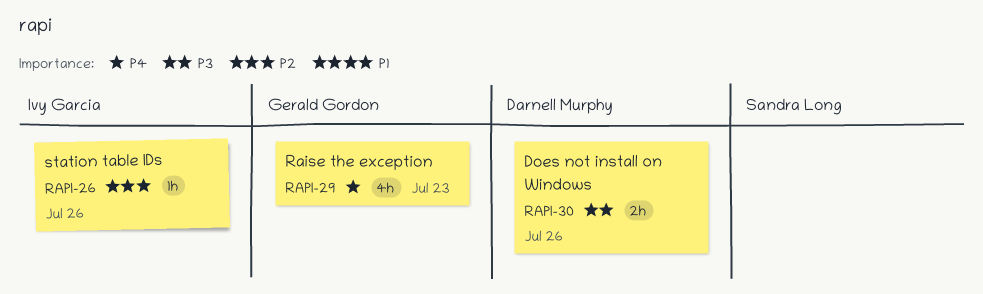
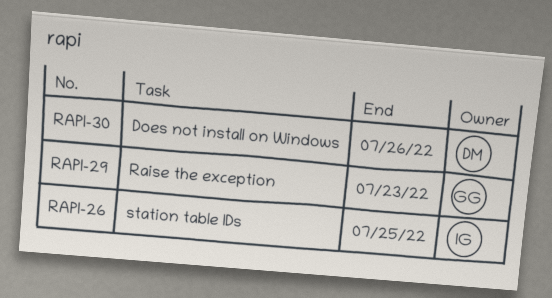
RAPI-26, due: Jul 26 -> Jul 25

